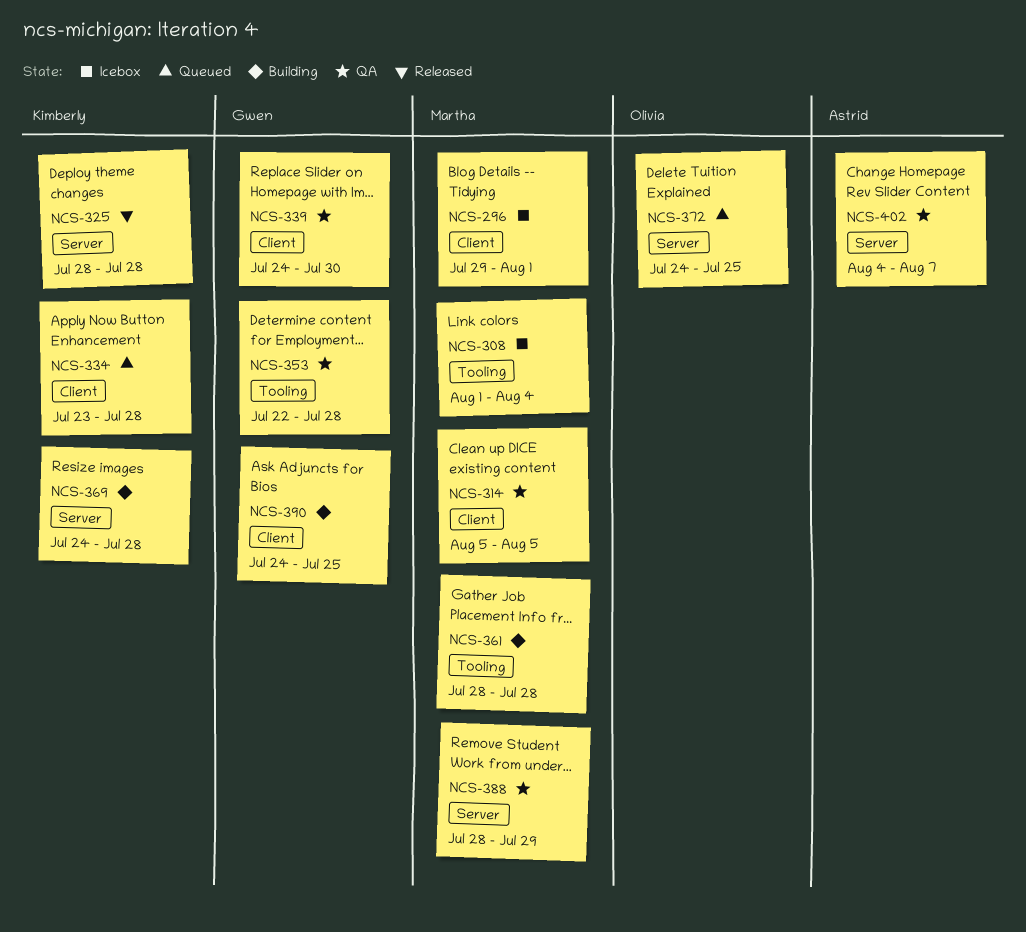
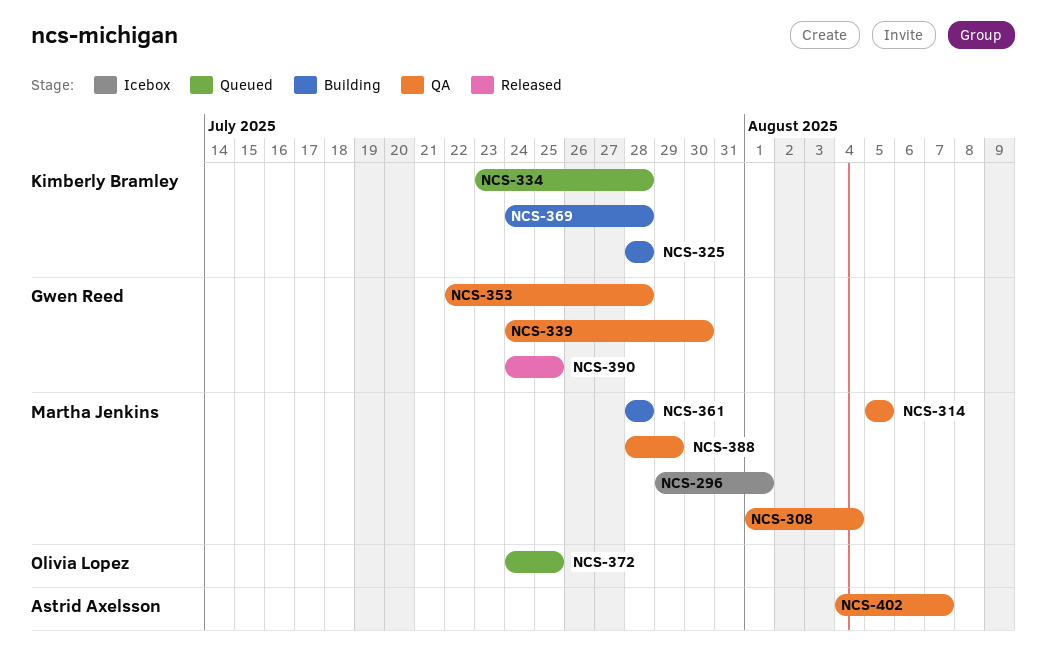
NCS-308, status: Icebox -> QA
NCS-325, status: Released -> Building
NCS-390, status: Building -> Released

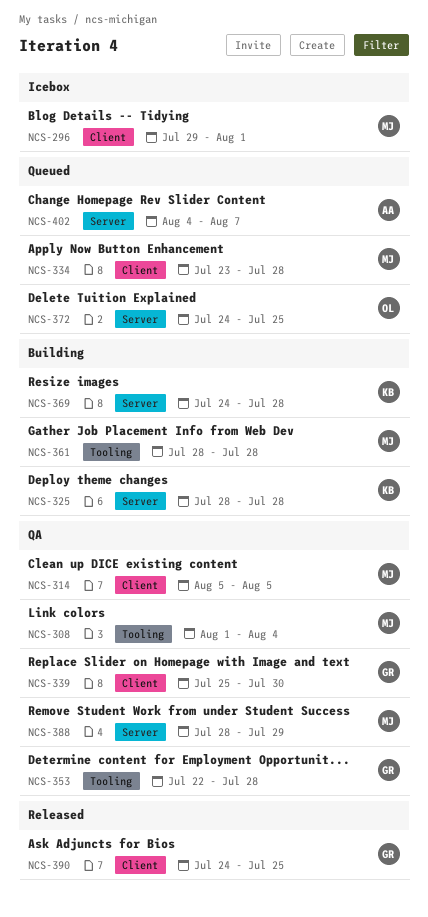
NCS-334, owner: Kimberly Bramley -> Martha Jenkins
NCS-339, start: Jul 24 -> Jul 25
NCS-402, status: QA -> Queued

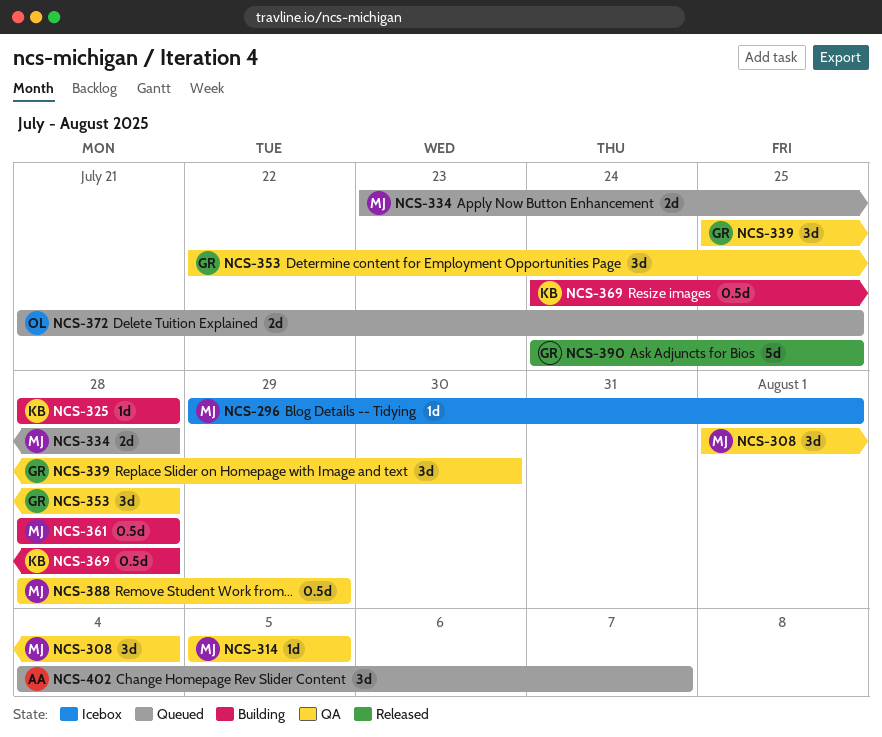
NCS-372, start: Jul 24 -> Jul 21

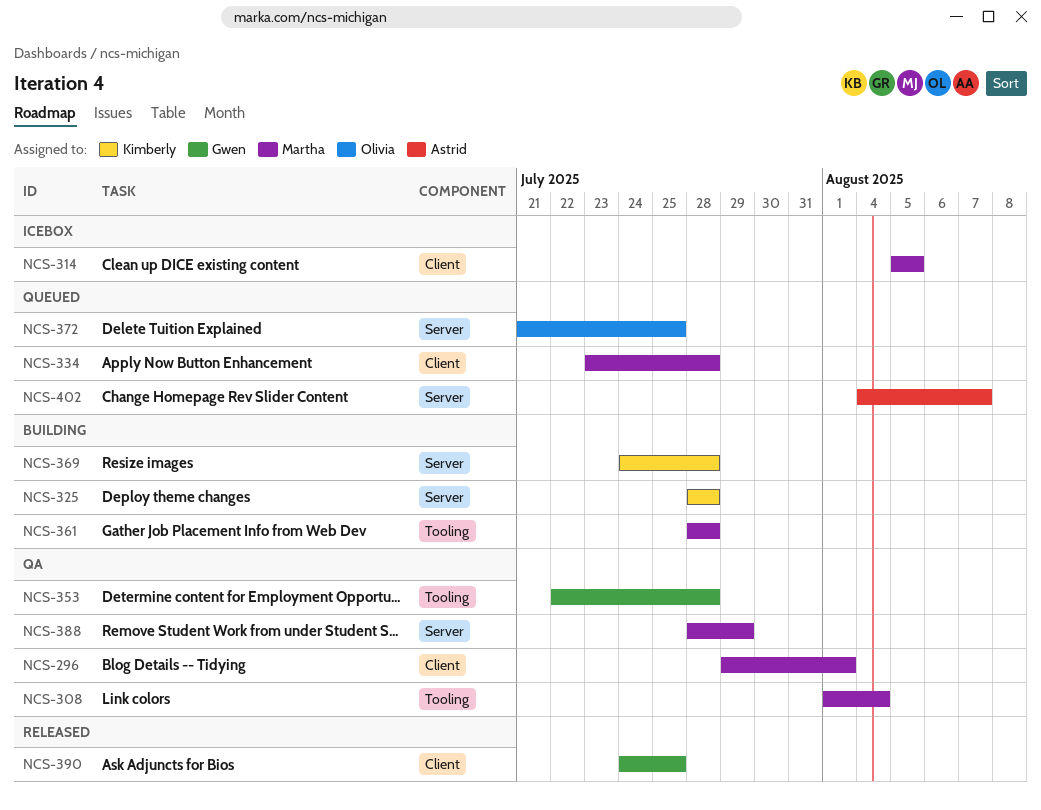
NCS-296, status: Icebox -> QA
NCS-314, status: QA -> Icebox
NCS-339: present -> none

